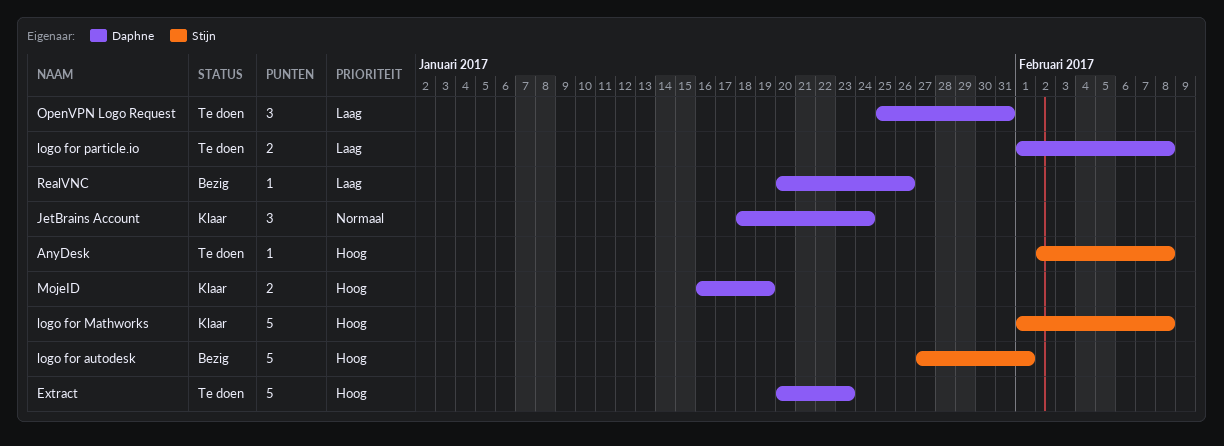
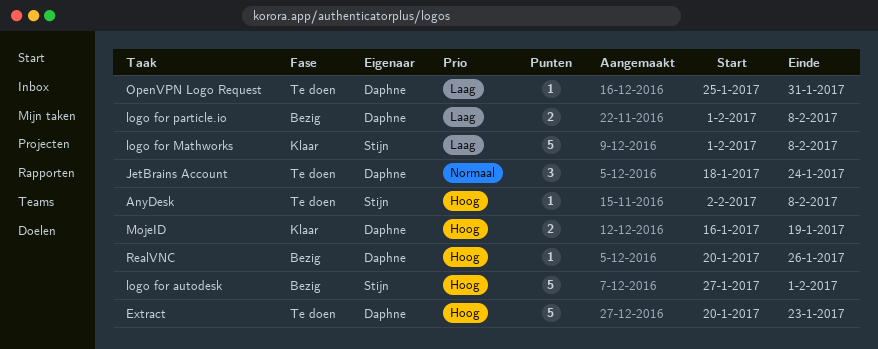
JetBrains Account, status: Klaar -> Te doen
logo for Mathworks, priority: Hoog -> Laag
logo for particle.io, status: Te doen -> Bezig
OpenVPN Logo Request, estimate: 3 -> 1
RealVNC, priority: Laag -> Hoog

